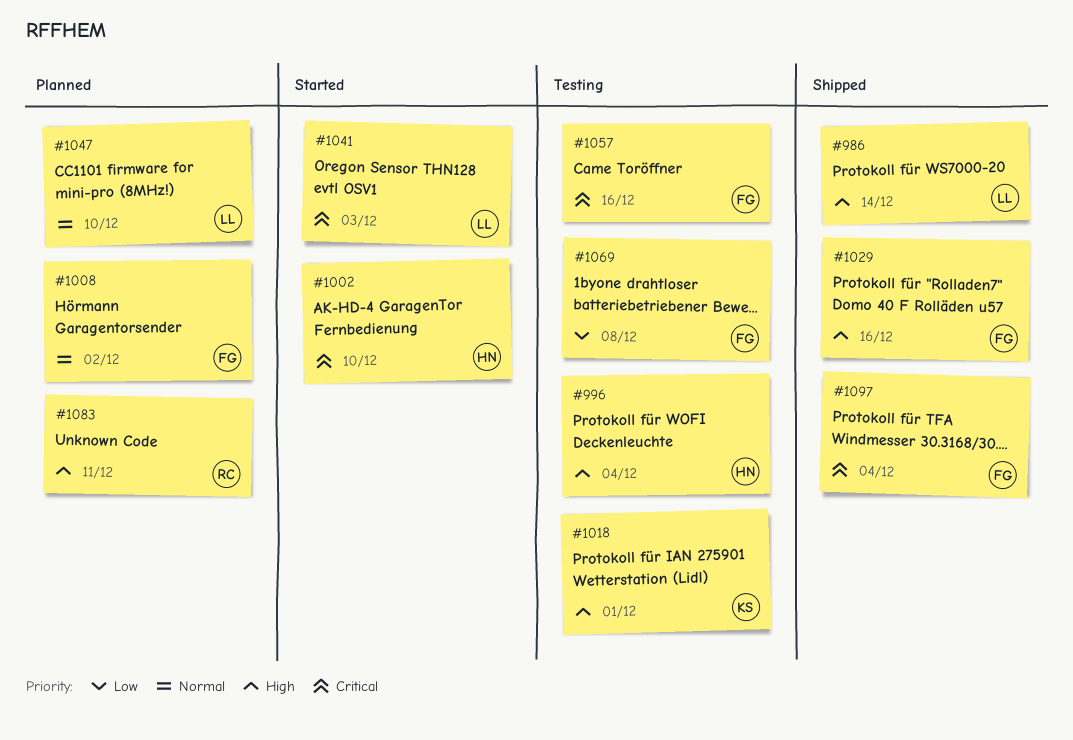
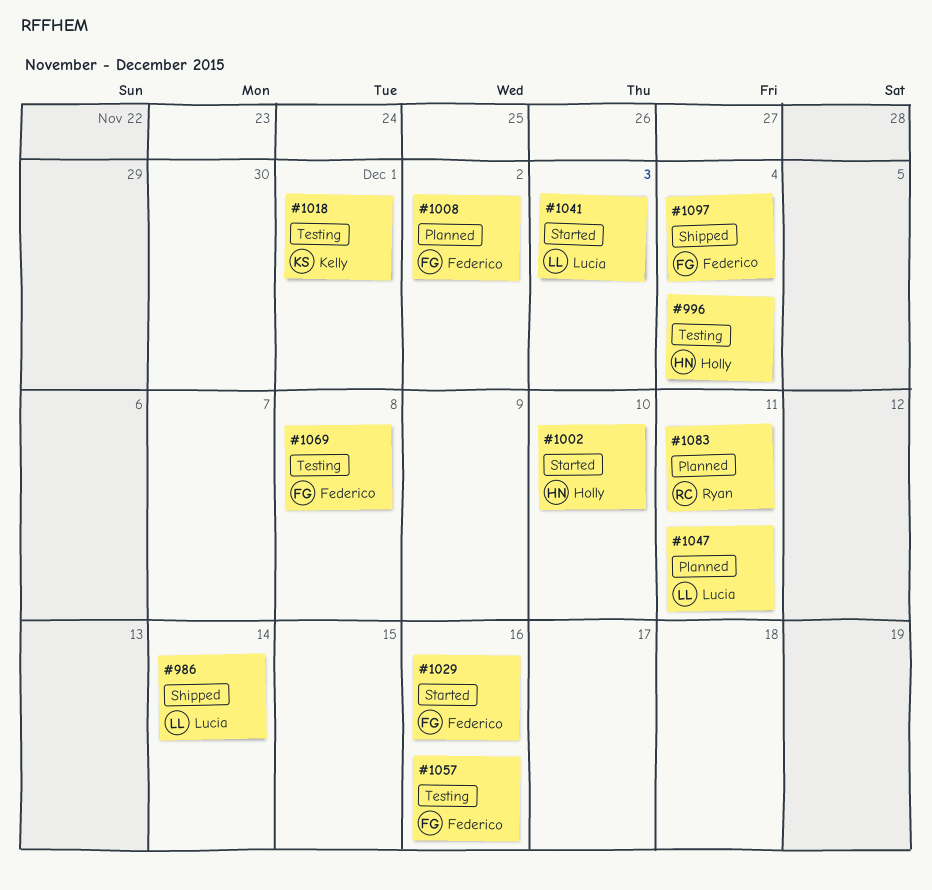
#1029, status: Shipped -> Started
#1047, due: Dec 10 -> Dec 11

